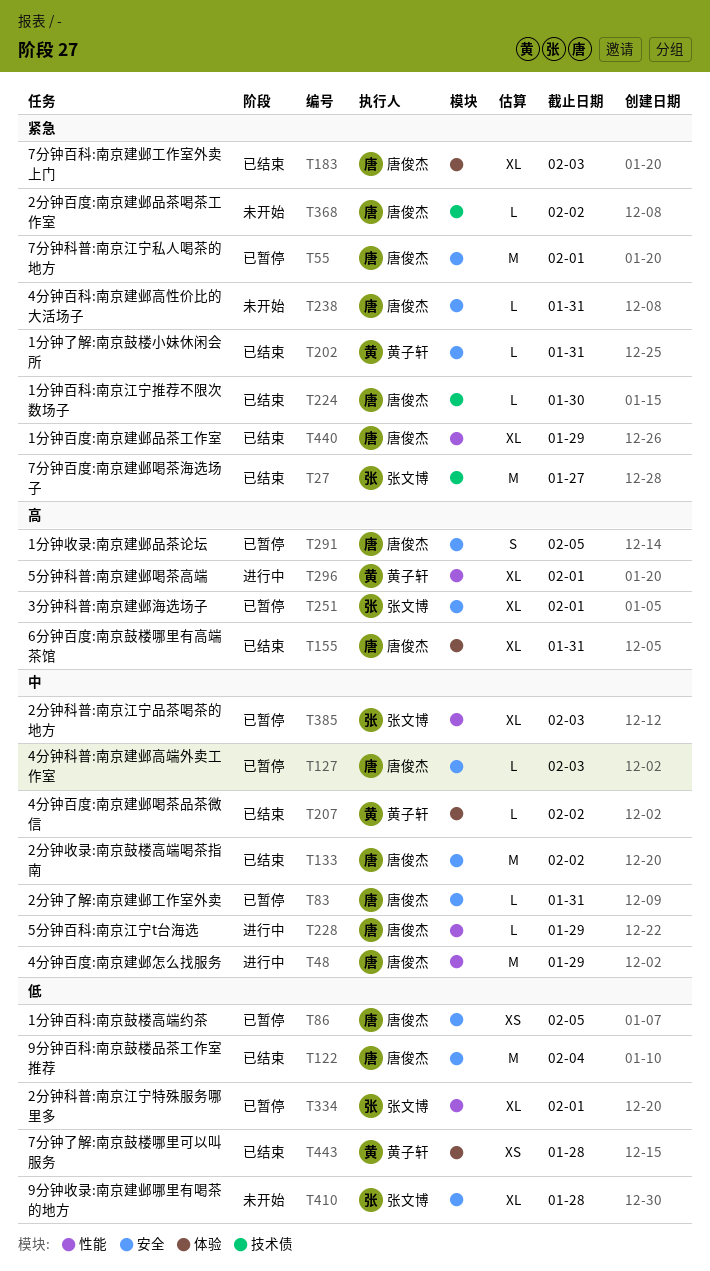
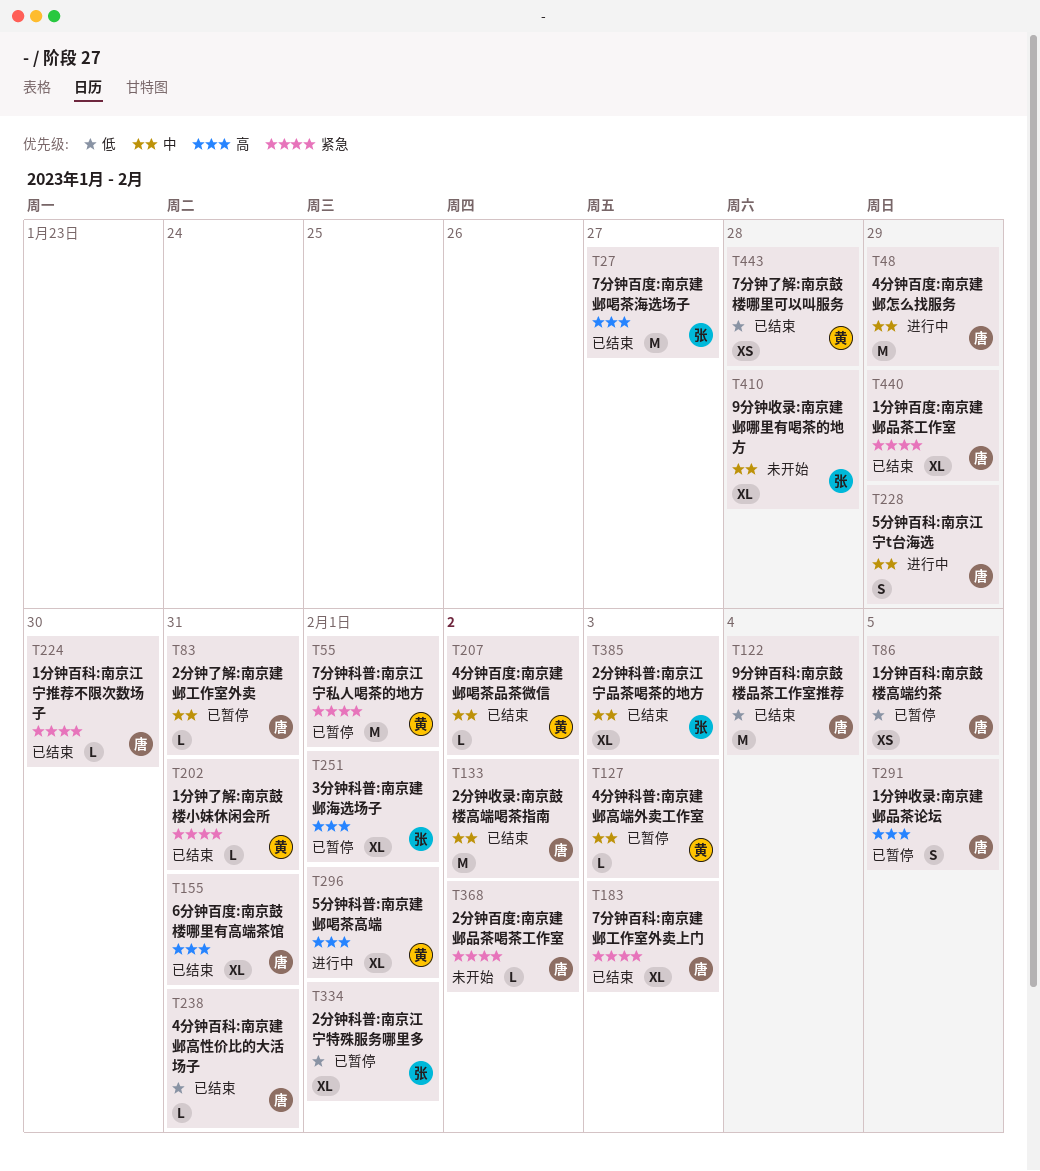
T27, priority: 紧急 -> 高
T55, owner: 唐俊杰 -> 黄子轩
T127, owner: 唐俊杰 -> 黄子轩
T228, estimate: L -> S
T238, status: 未开始 -> 已结束
T238, priority: 紧急 -> 低
T385, status: 已暂停 -> 已结束
T410, priority: 低 -> 中

